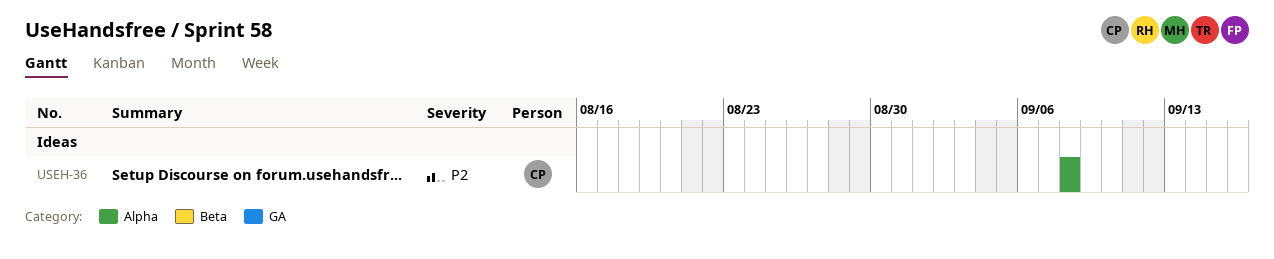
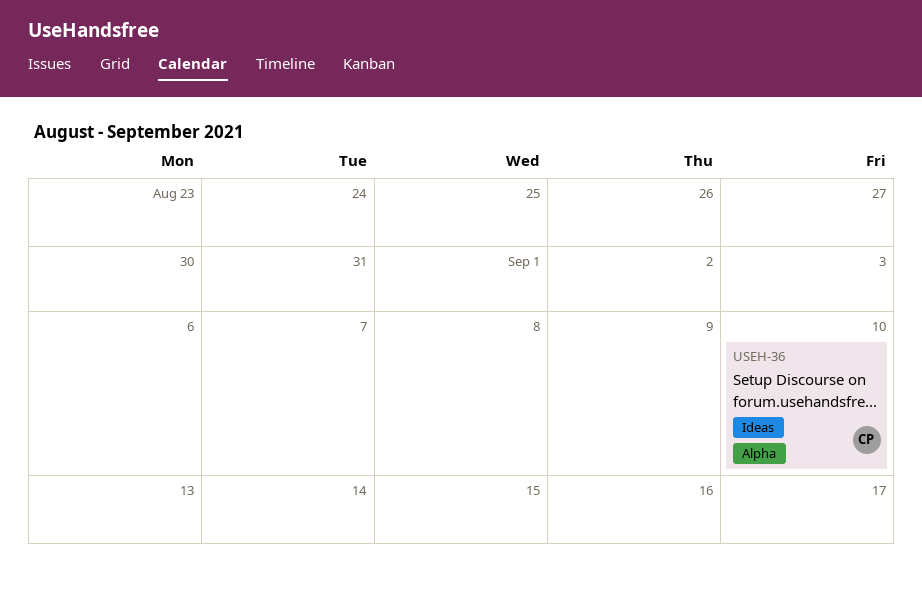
USEH-36, due: Sep 8 -> Sep 10

